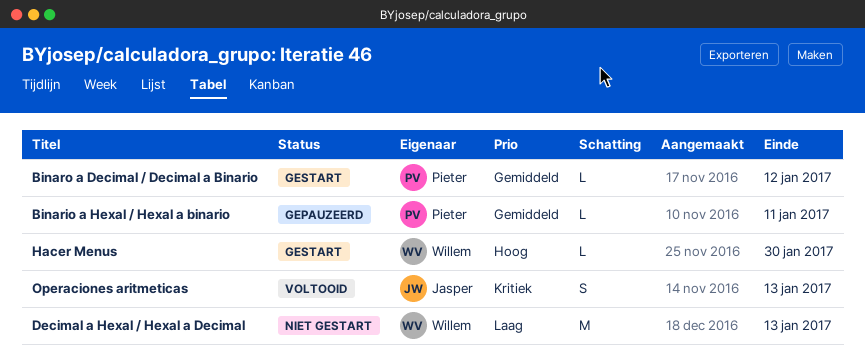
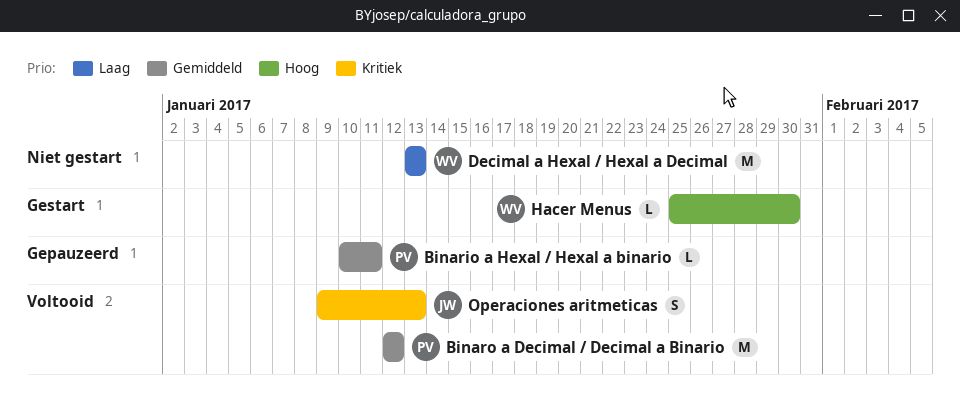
Binaro a Decimal / Decimal a Binario, status: Gestart -> Voltooid
Binaro a Decimal / Decimal a Binario, estimate: L -> M

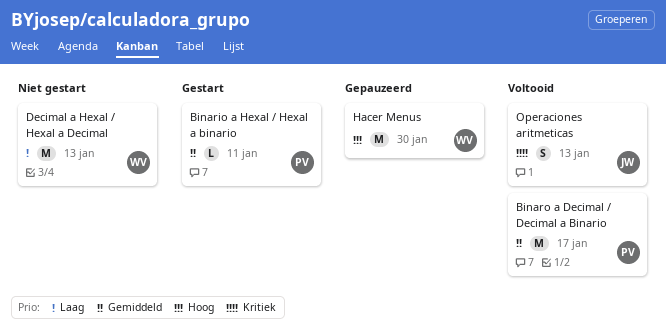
Binario a Hexal / Hexal a binario, status: Gepauzeerd -> Gestart
Binaro a Decimal / Decimal a Binario, due: Jan 12 -> Jan 17
Hacer Menus, status: Gestart -> Gepauzeerd
Hacer Menus, estimate: L -> M

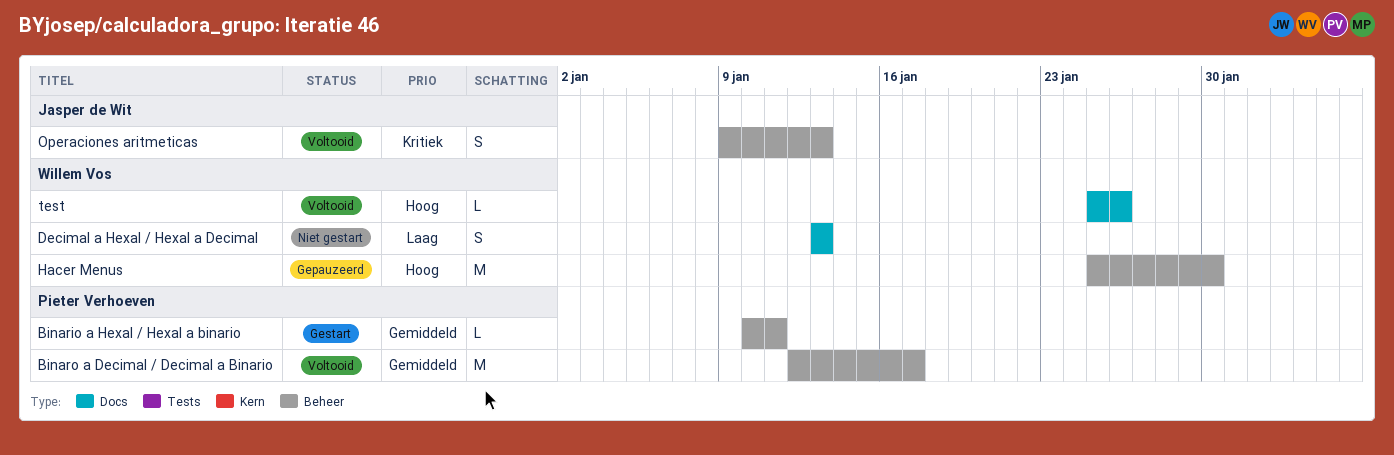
Decimal a Hexal / Hexal a Decimal, estimate: M -> S
test: none -> present

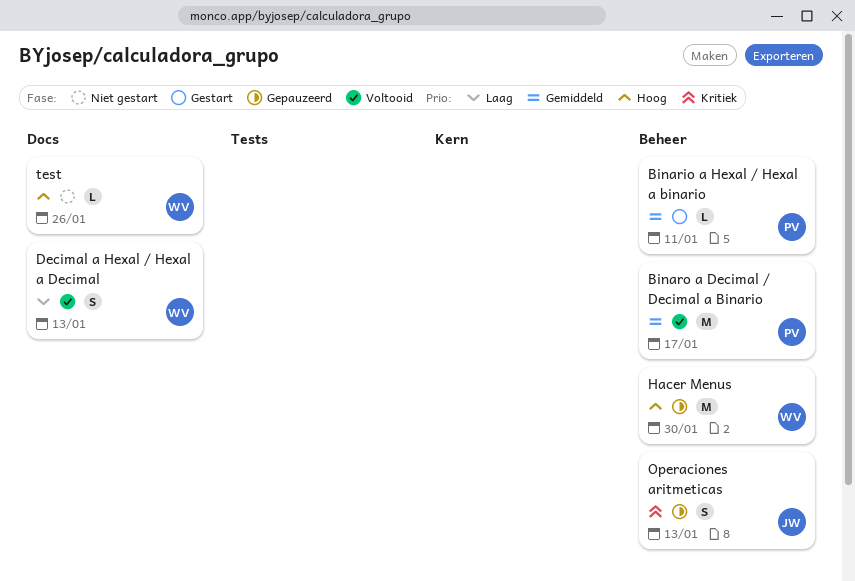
Decimal a Hexal / Hexal a Decimal, status: Niet gestart -> Voltooid
Operaciones aritmeticas, status: Voltooid -> Gepauzeerd
test, status: Voltooid -> Niet gestart

